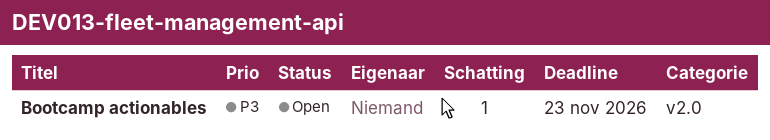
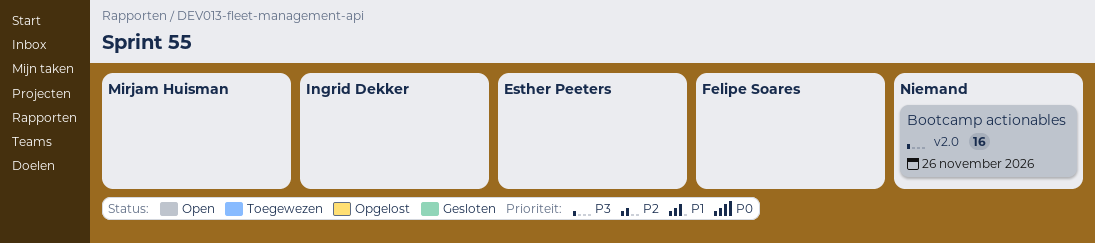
Bootcamp actionables, estimate: 1 -> 16
Bootcamp actionables, due: Nov 23 -> Nov 26

